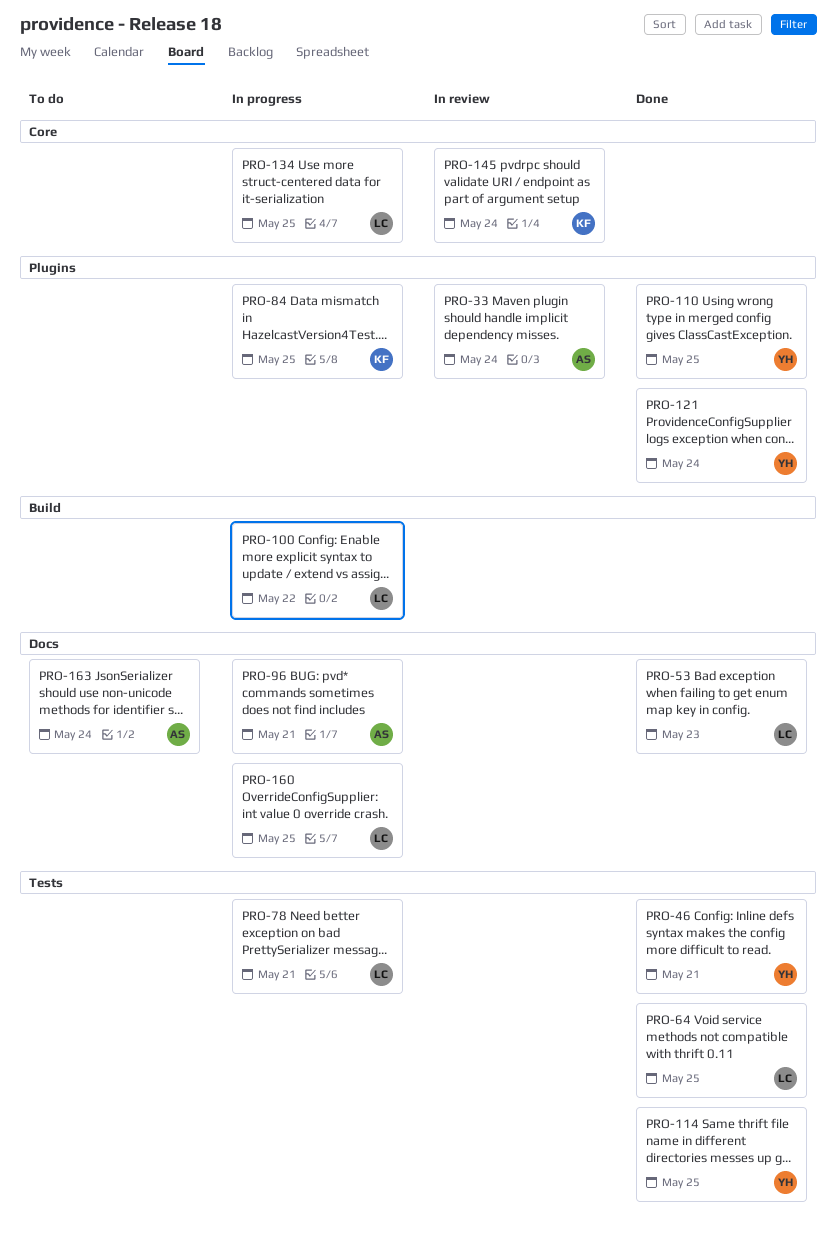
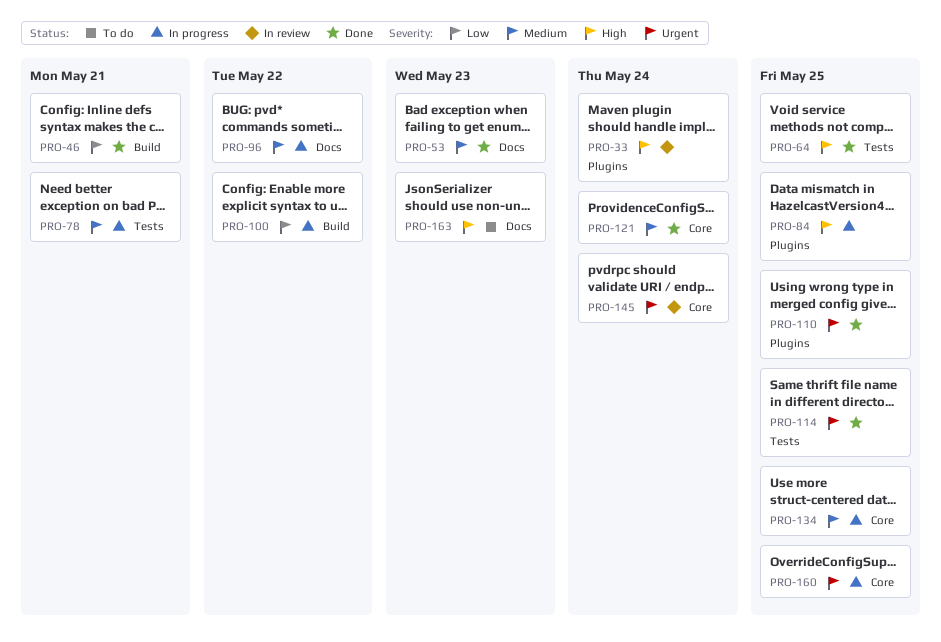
PRO-46, label: Tests -> Build
PRO-96, due: May 21 -> May 22
PRO-121, label: Plugins -> Core
PRO-160, label: Docs -> Core
PRO-163, due: May 24 -> May 23

